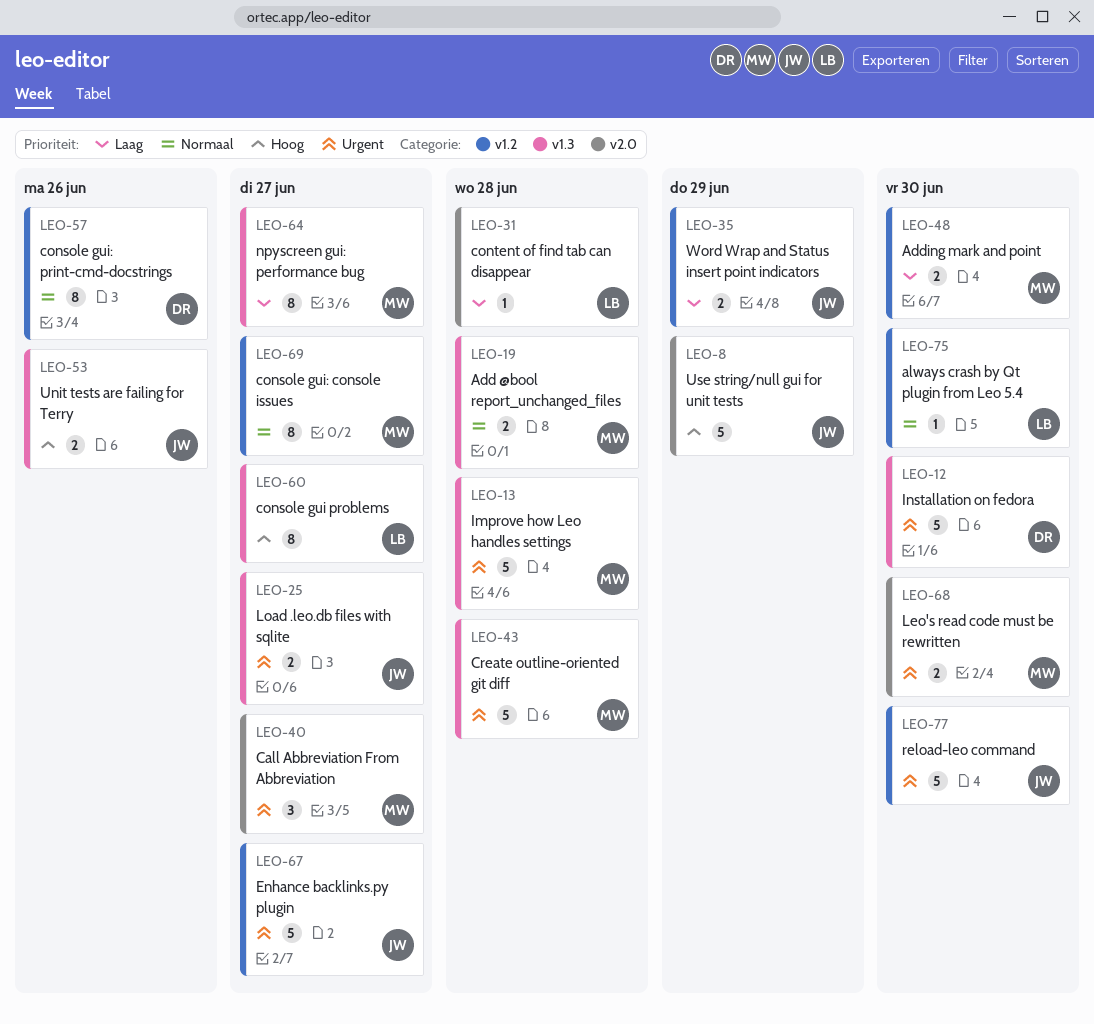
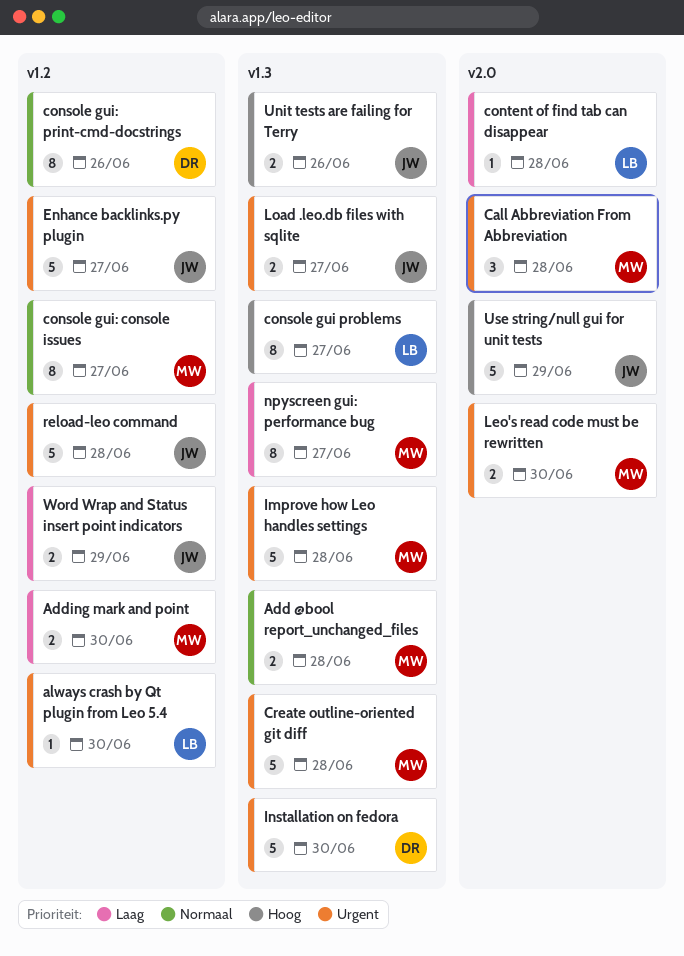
always crash by Qt plugin from Leo 5.4, priority: Normaal -> Urgent
Call Abbreviation From Abbreviation, due: Jun 27 -> Jun 28
reload-leo command, due: Jun 30 -> Jun 28

